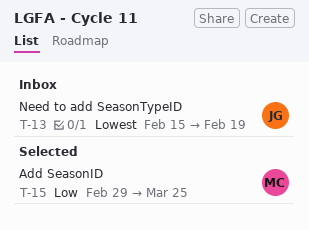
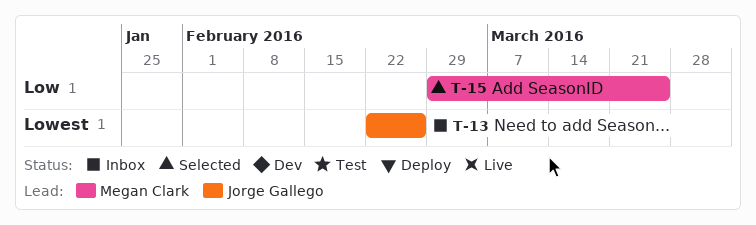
T-13, start: Feb 15 -> Feb 22
T-13, due: Feb 19 -> Feb 26

